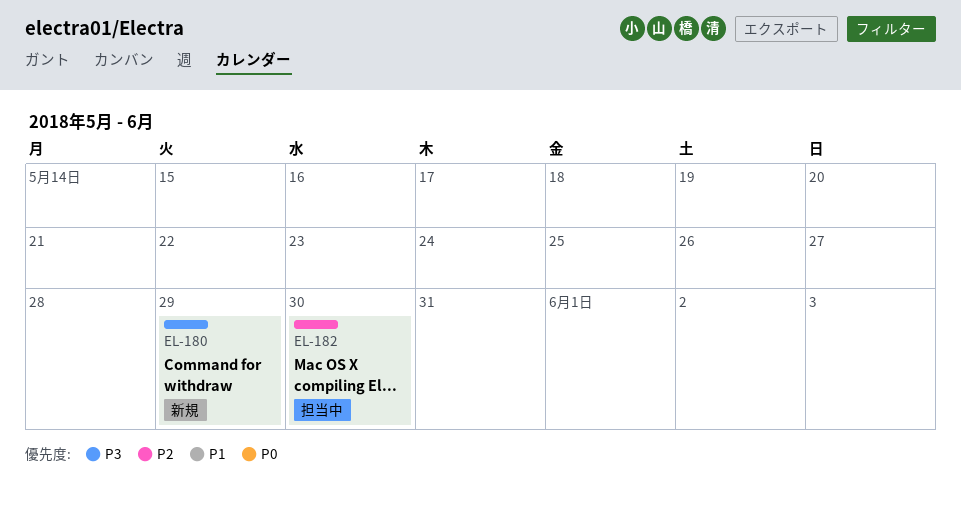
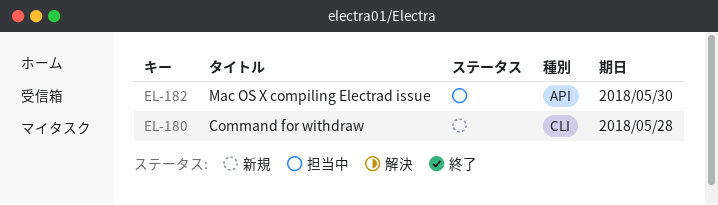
EL-180, due: May 29 -> May 28

